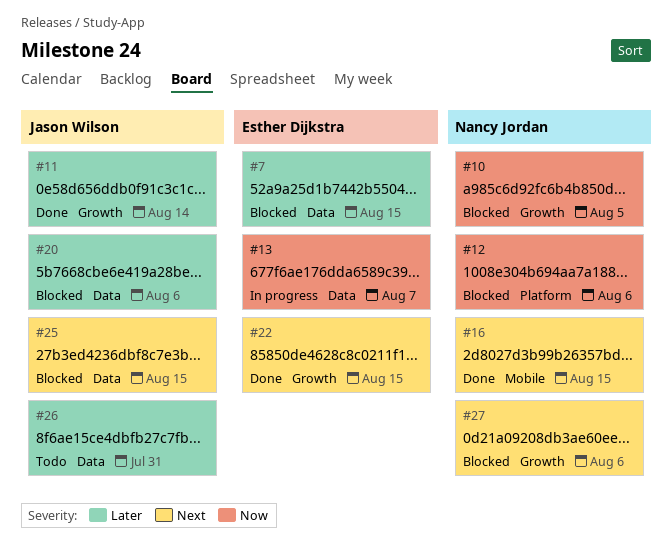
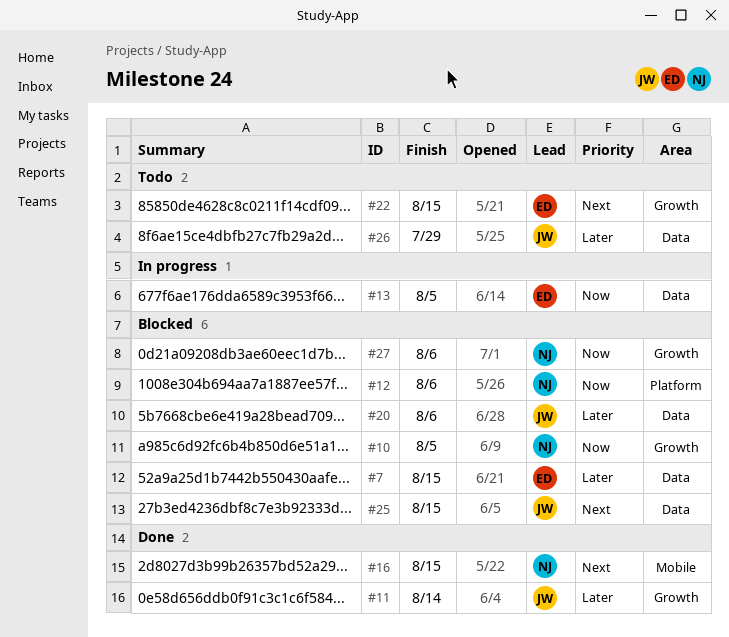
#13, due: Aug 7 -> Aug 5
#22, status: Done -> Todo
#26, due: Jul 31 -> Jul 29
#27, priority: Next -> Now

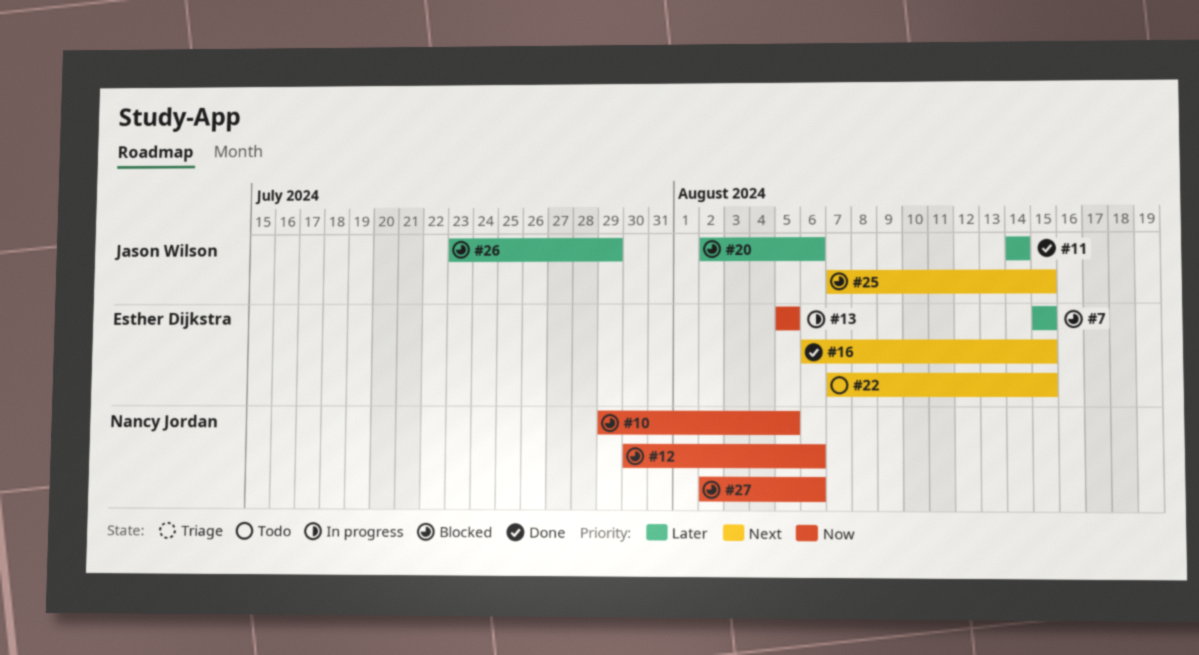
#16, owner: Nancy Jordan -> Esther Dijkstra
#26, status: Todo -> Blocked

